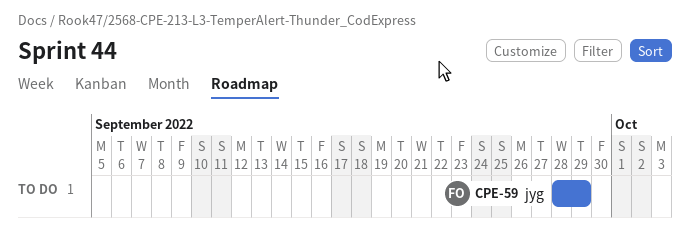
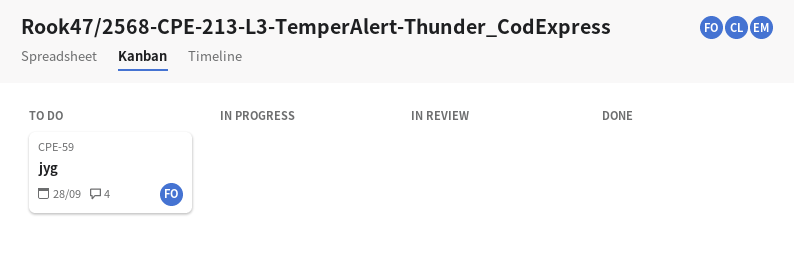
CPE-59, due: Sep 29 -> Sep 28

